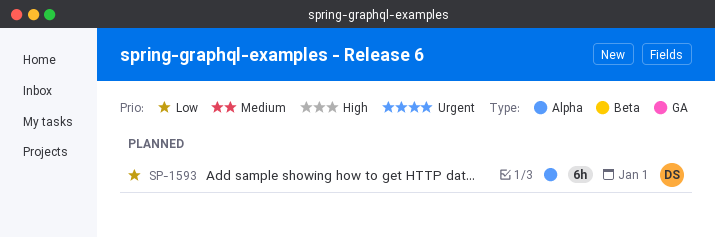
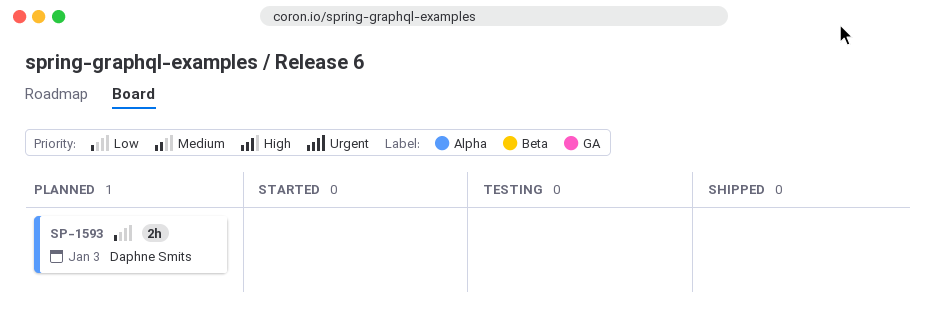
SP-1593, estimate: 6h -> 2h
SP-1593, due: Jan 1 -> Jan 3

